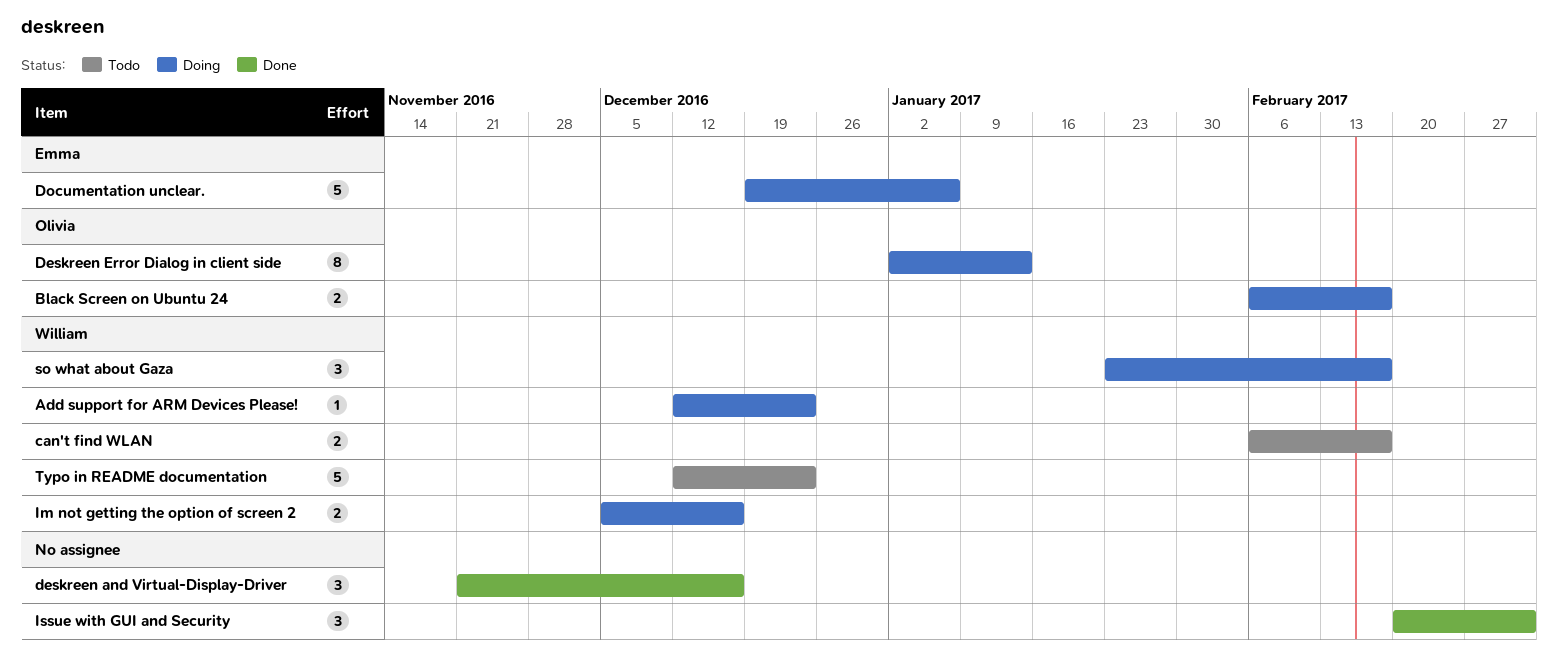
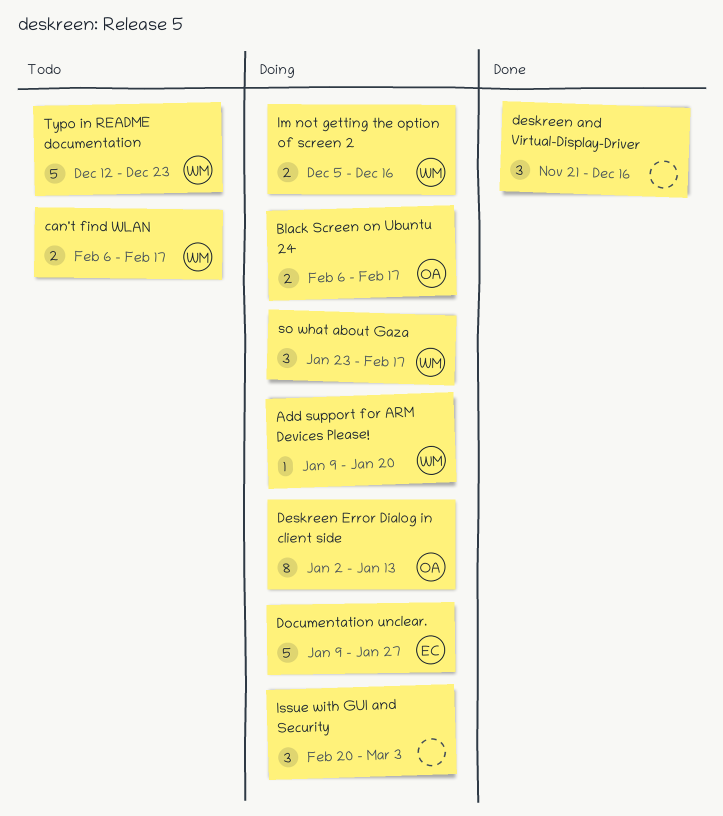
Add support for ARM Devices Please!, start: Dec 12 -> Jan 9
Add support for ARM Devices Please!, due: Dec 23 -> Jan 20
Documentation unclear., start: Dec 19 -> Jan 9
Documentation unclear., due: Jan 6 -> Jan 27
Issue with GUI and Security, status: Done -> Doing

